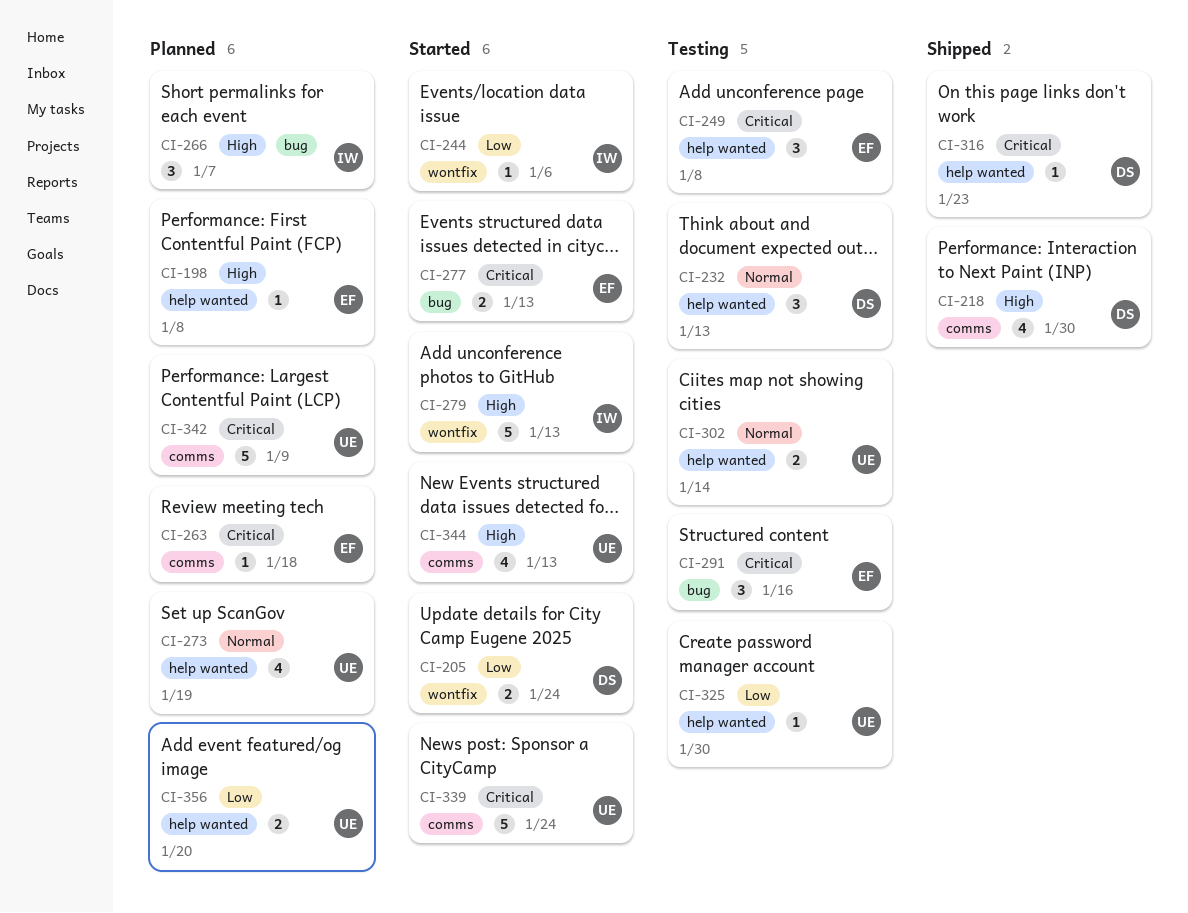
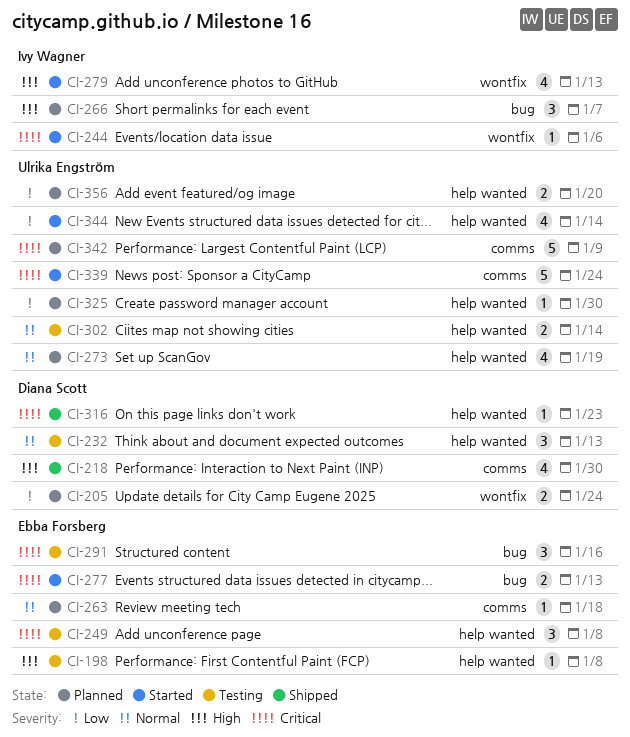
CI-198, status: Planned -> Testing
CI-205, status: Started -> Planned
CI-244, priority: Low -> Critical
CI-263, priority: Critical -> Normal
CI-279, estimate: 5 -> 4
CI-325, status: Testing -> Planned
CI-344, priority: High -> Low
CI-344, label: comms -> help wanted
CI-344, due: Jan 13 -> Jan 14

